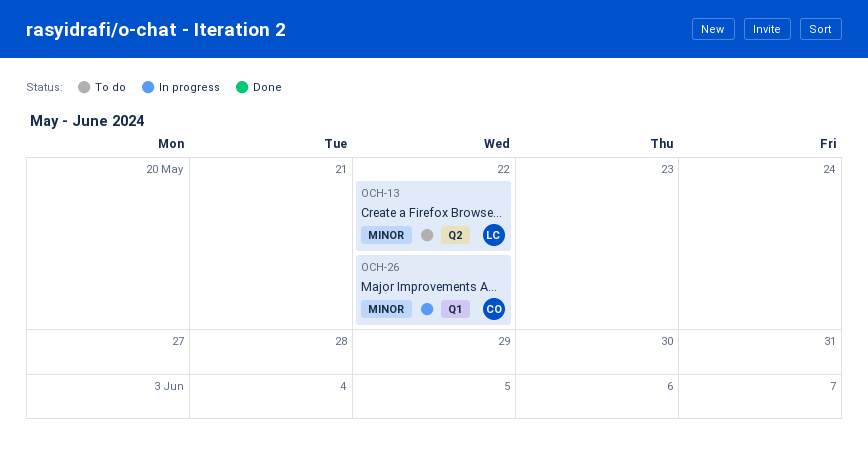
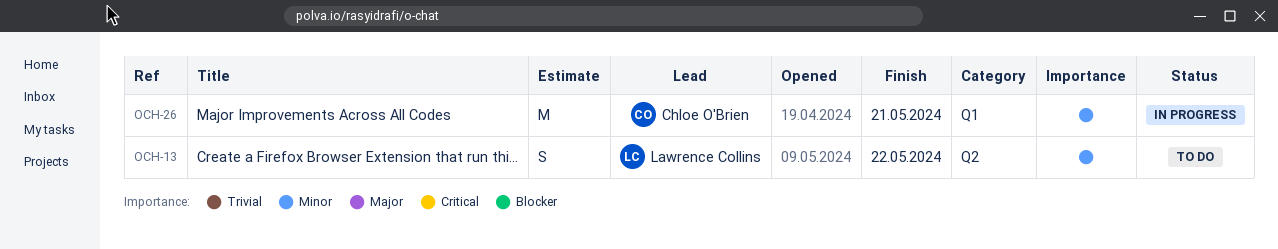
OCH-26, due: May 22 -> May 21

